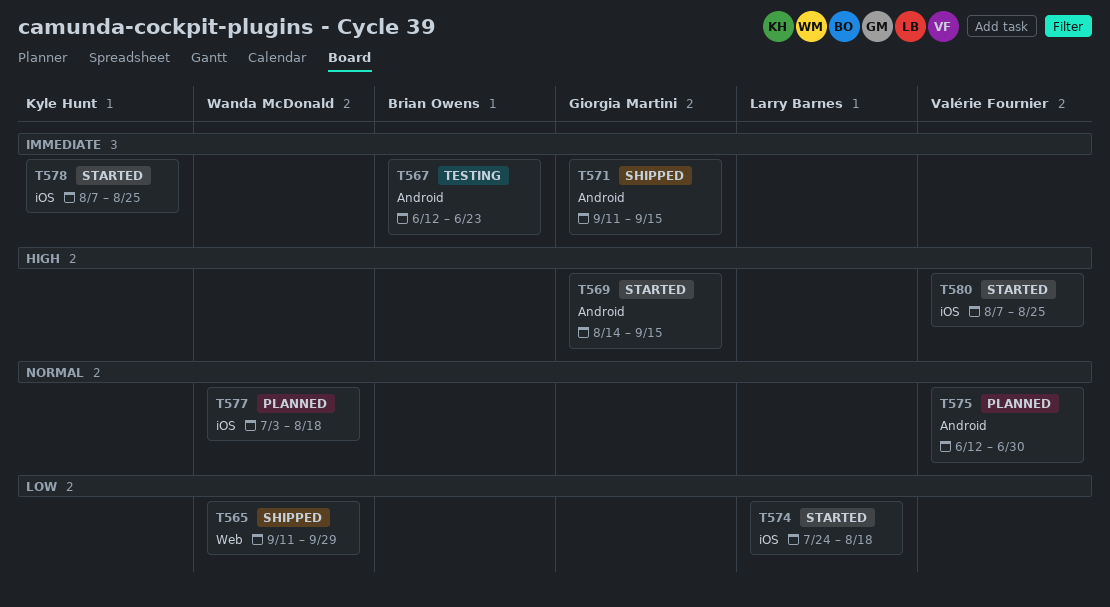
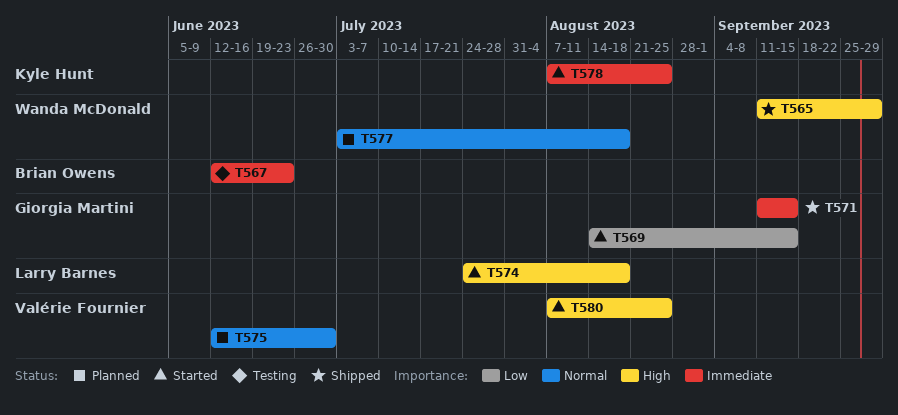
T565, priority: Low -> High
T569, priority: High -> Low
T574, priority: Low -> High

